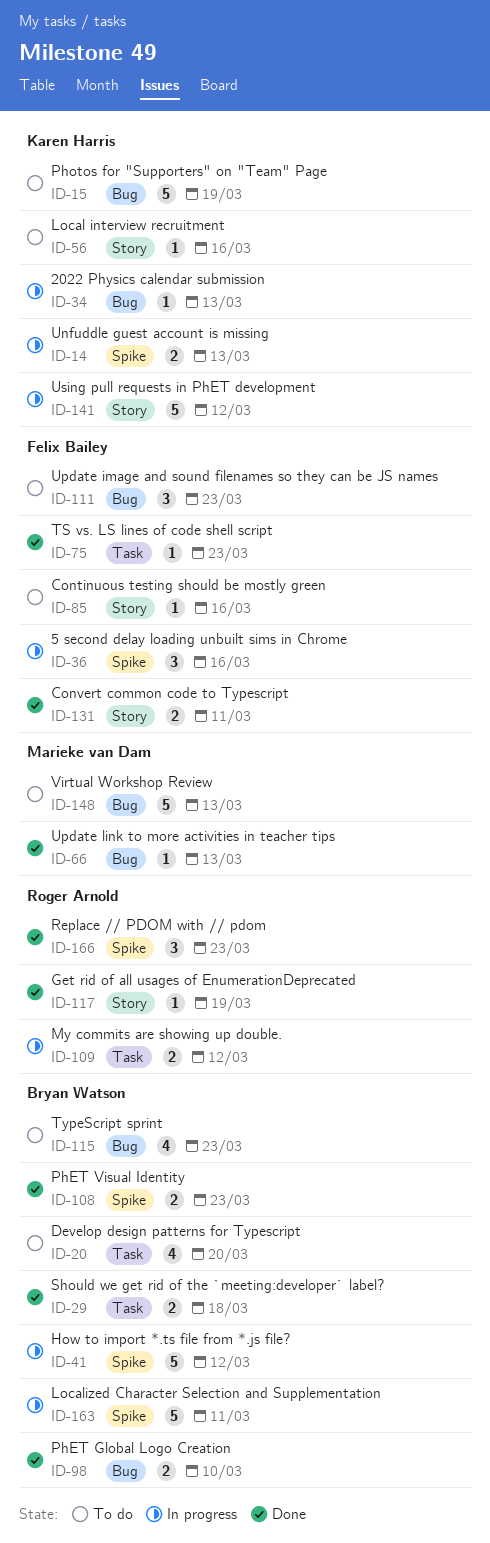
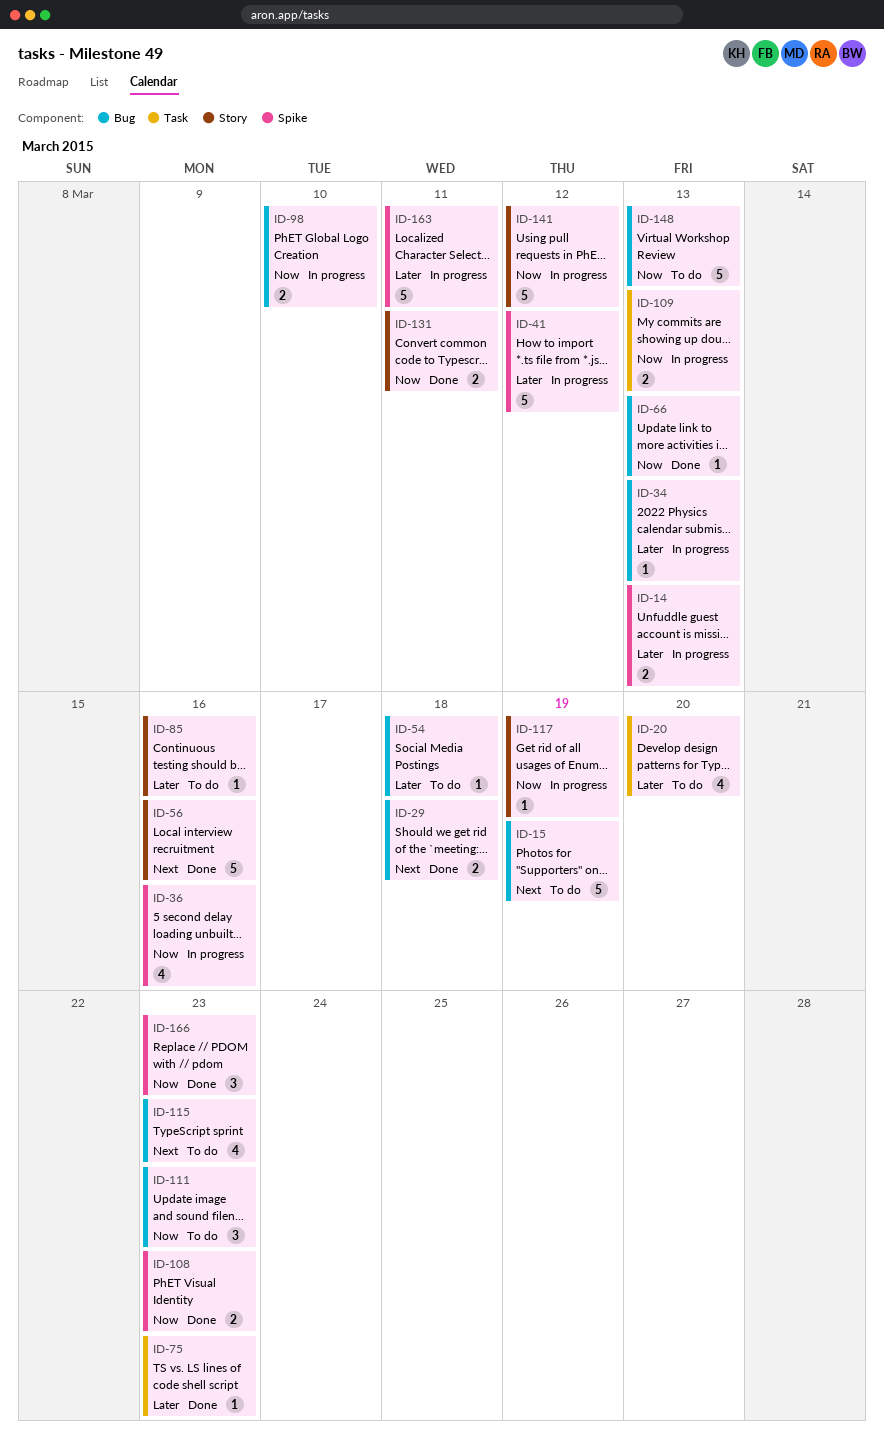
ID-29, label: Task -> Bug
ID-36, estimate: 3 -> 4
ID-54: none -> present
ID-56, status: To do -> Done
ID-56, estimate: 1 -> 5
ID-98, status: Done -> In progress
ID-109, due: Mar 12 -> Mar 13
ID-117, status: Done -> In progress

